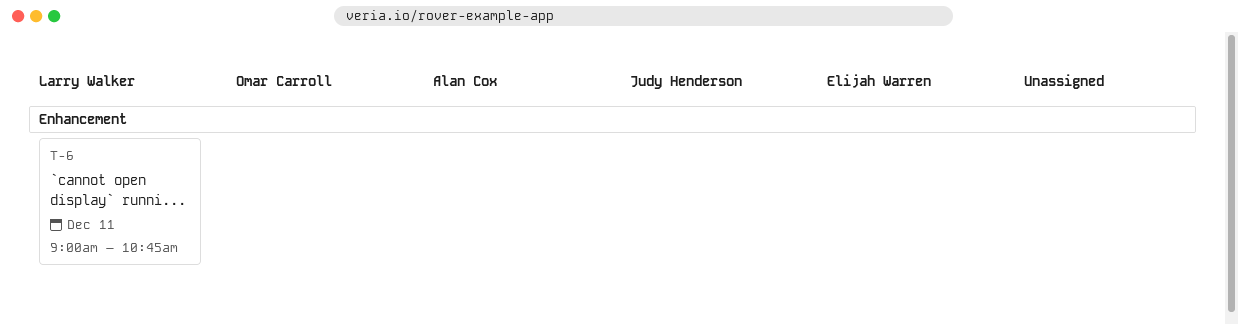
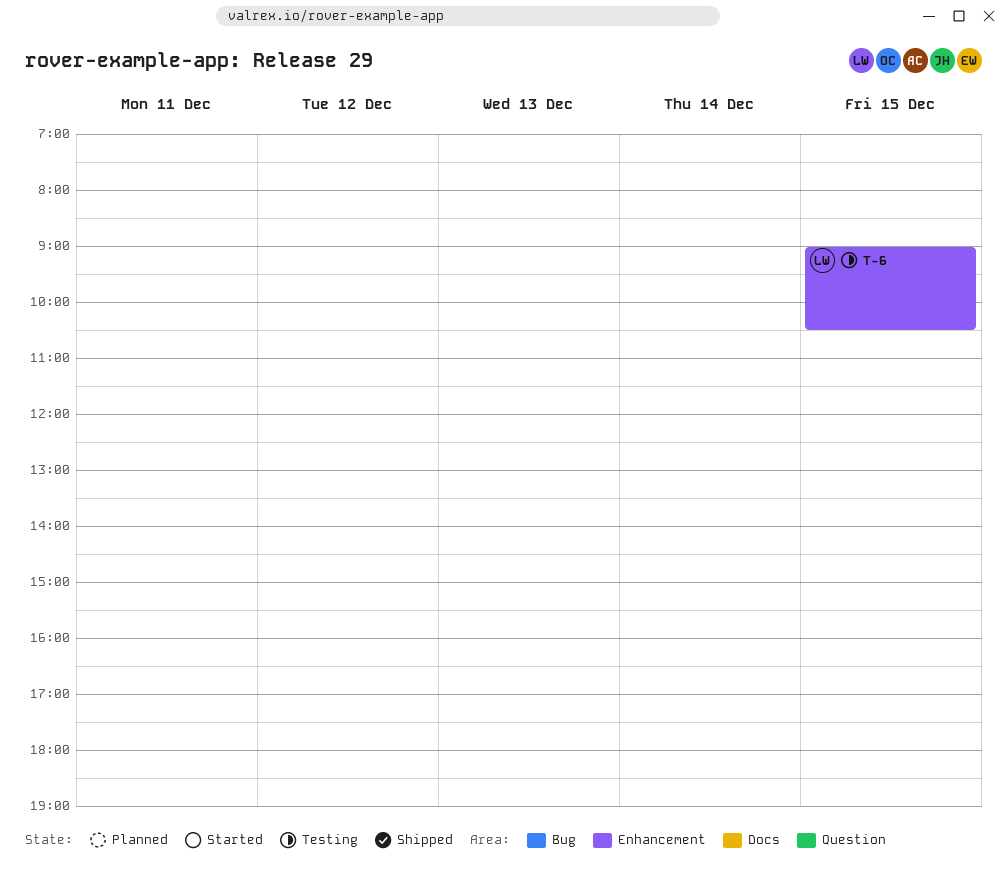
T-6, day: Dec 11 -> Dec 15
T-6, ends: 10:45 -> 10:30

